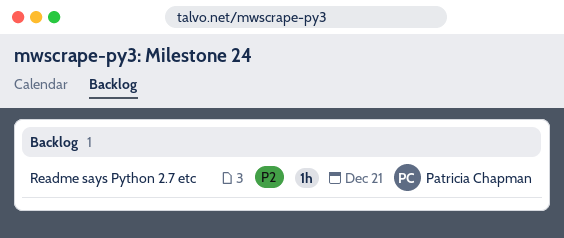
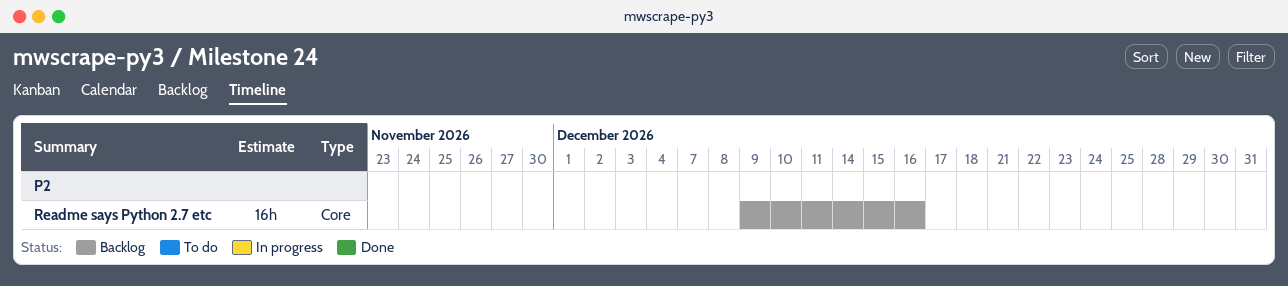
Readme says Python 2.7 etc, estimate: 1h -> 16h
Readme says Python 2.7 etc, due: Dec 21 -> Dec 16

